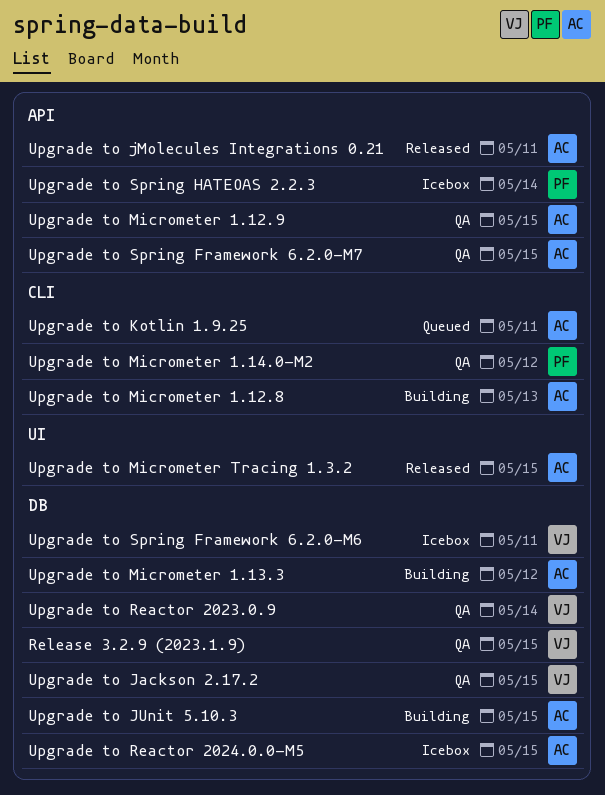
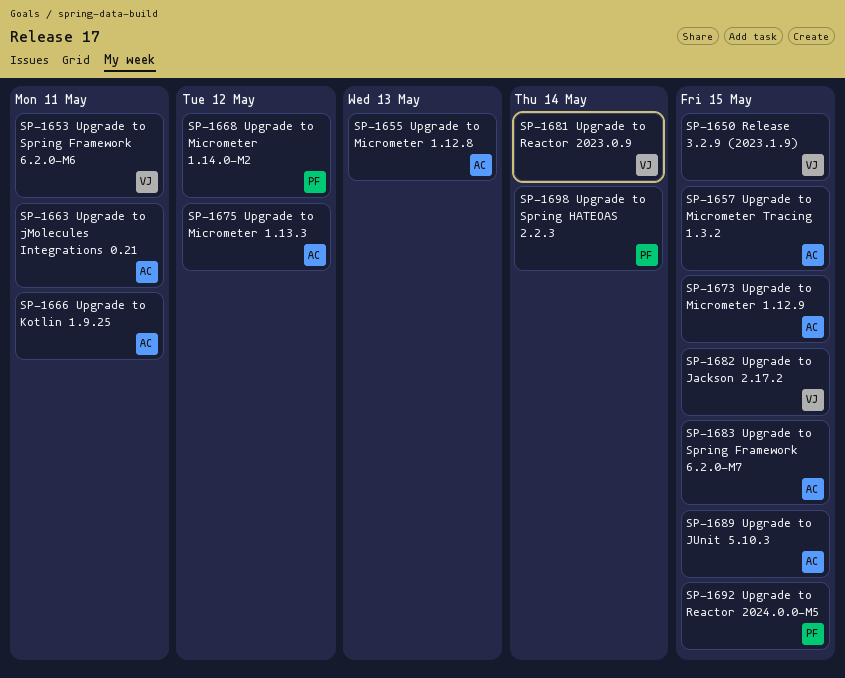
Upgrade to Reactor 2024.0.0-M5, owner: AC -> PF

